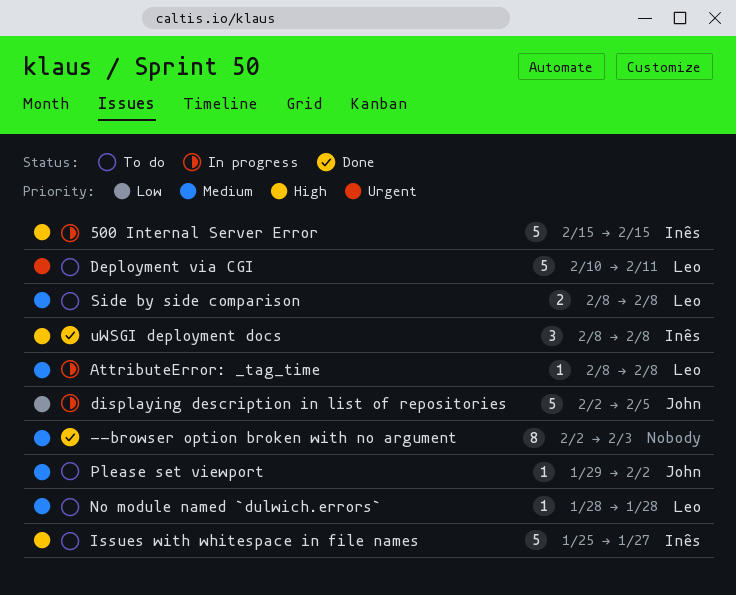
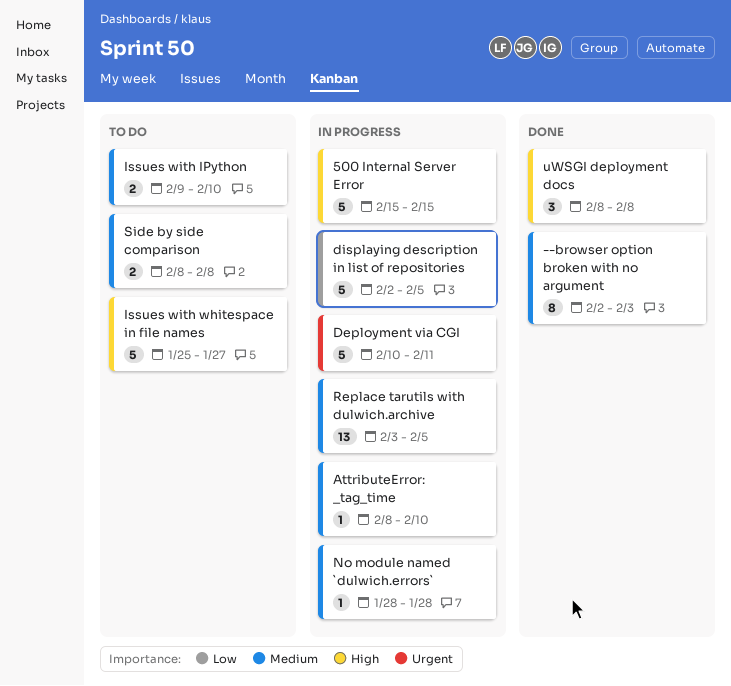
AttributeError: _tag_time, due: Feb 8 -> Feb 10
Deployment via CGI, status: To do -> In progress
Issues with IPython: none -> present
No module named `dulwich.errors`, status: To do -> In progress
Please set viewport: present -> none
Replace tarutils with dulwich.archive: none -> present

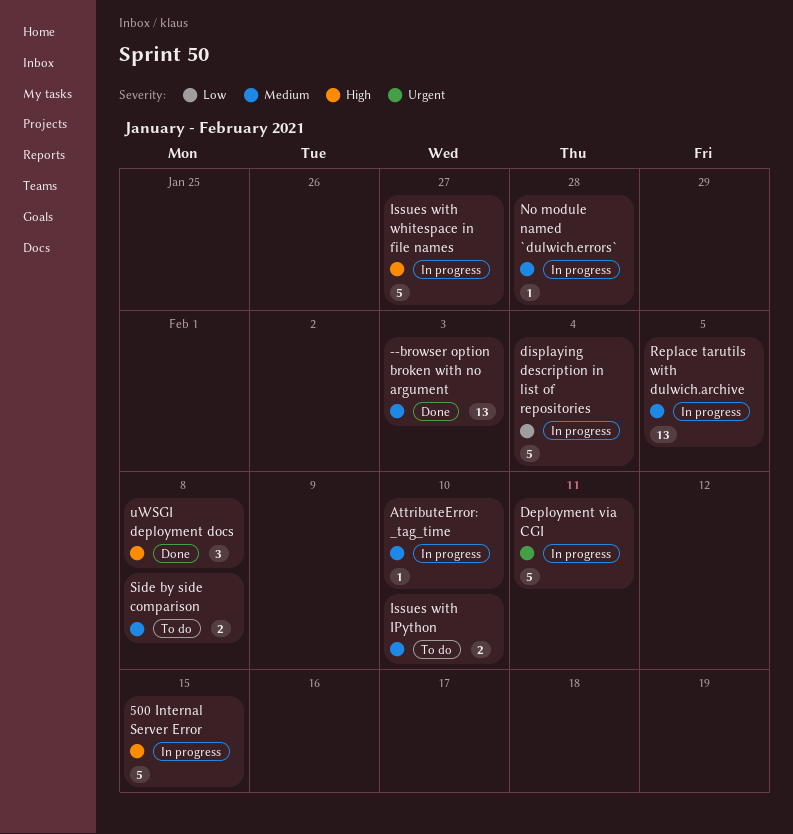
--browser option broken with no argument, estimate: 8 -> 13
displaying description in list of repositories, due: Feb 5 -> Feb 4
Issues with whitespace in file names, status: To do -> In progress

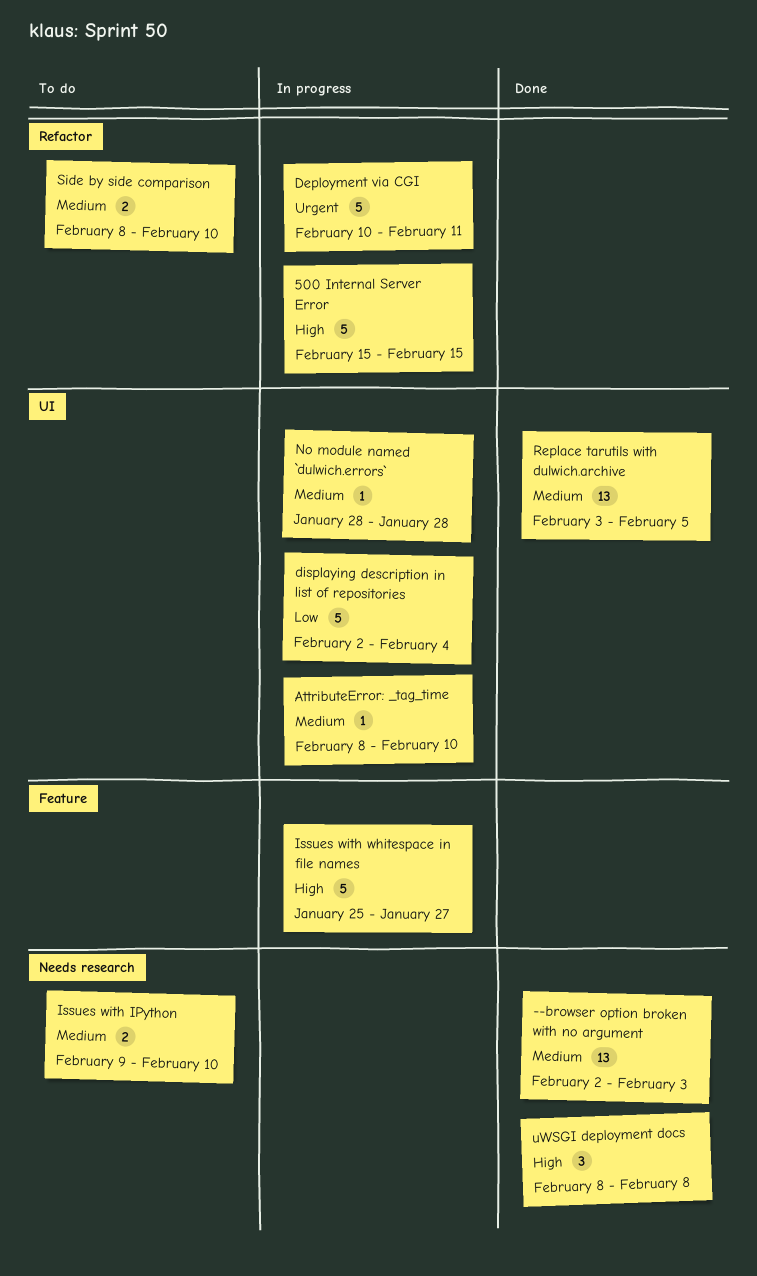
Replace tarutils with dulwich.archive, status: In progress -> Done
Side by side comparison, due: Feb 8 -> Feb 10

